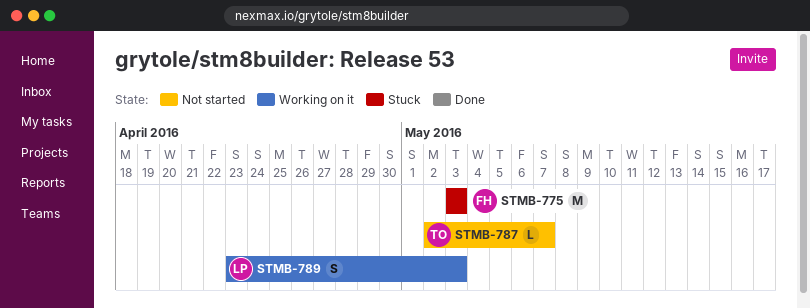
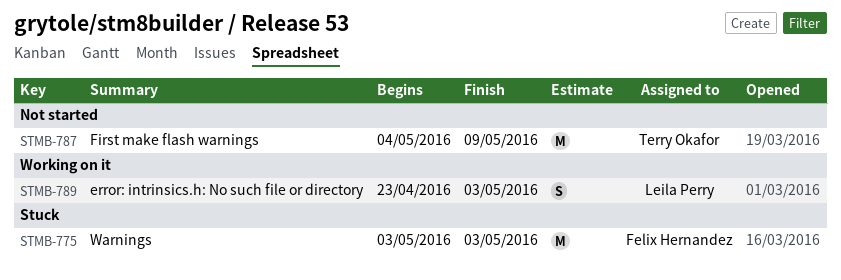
STMB-787, estimate: L -> M
STMB-787, start: May 2 -> May 4
STMB-787, due: May 7 -> May 9

